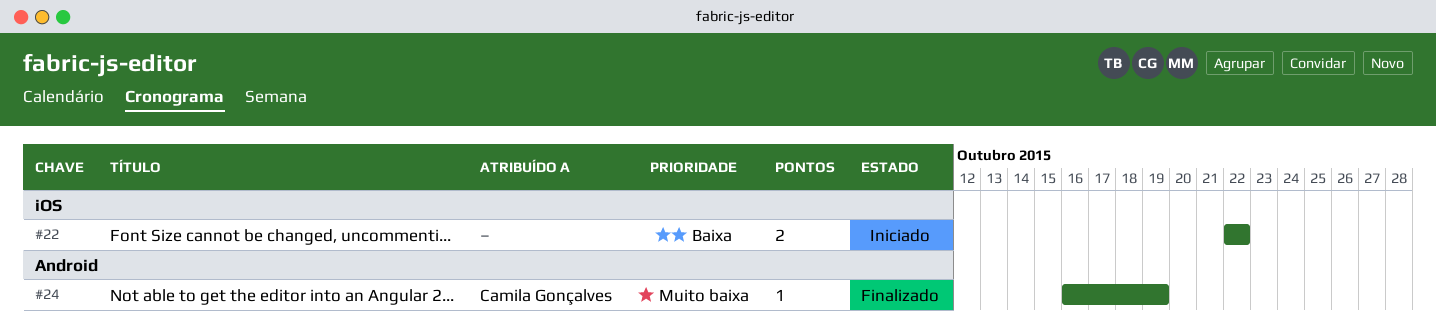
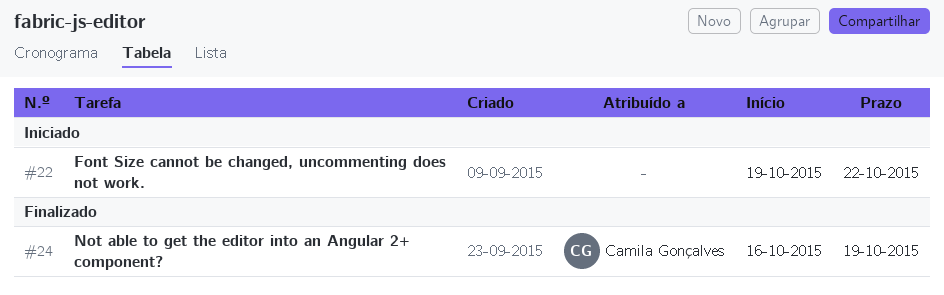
#22, start: Oct 22 -> Oct 19

